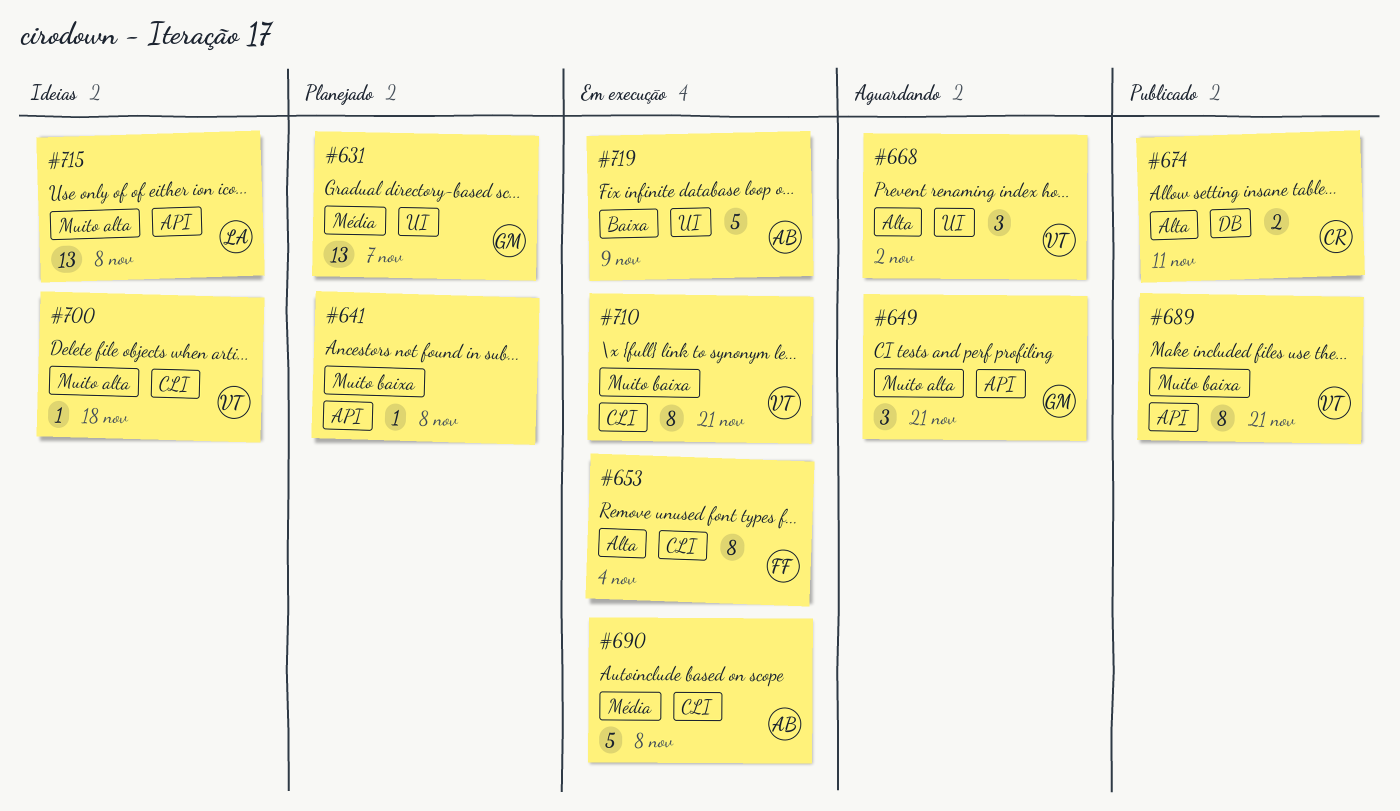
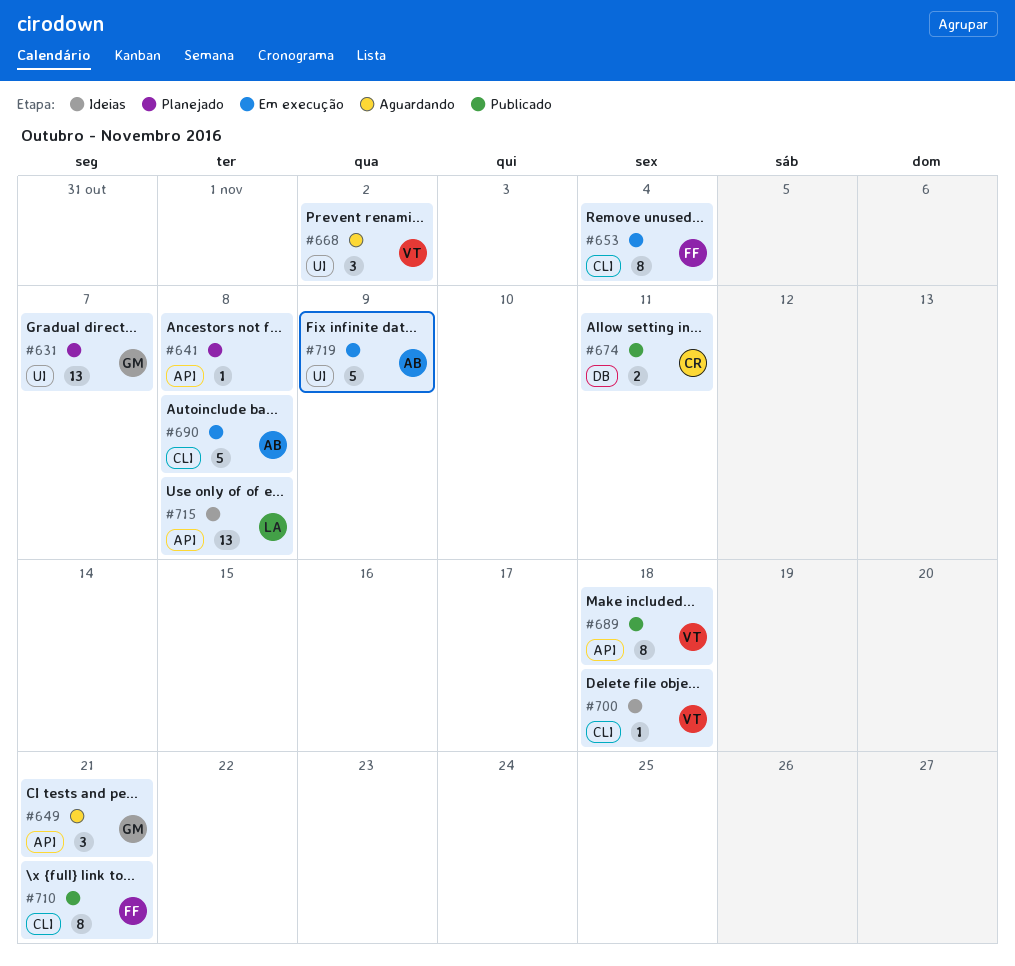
#689, due: Nov 21 -> Nov 18
#710, status: Em execução -> Publicado
#710, owner: VT -> FF

